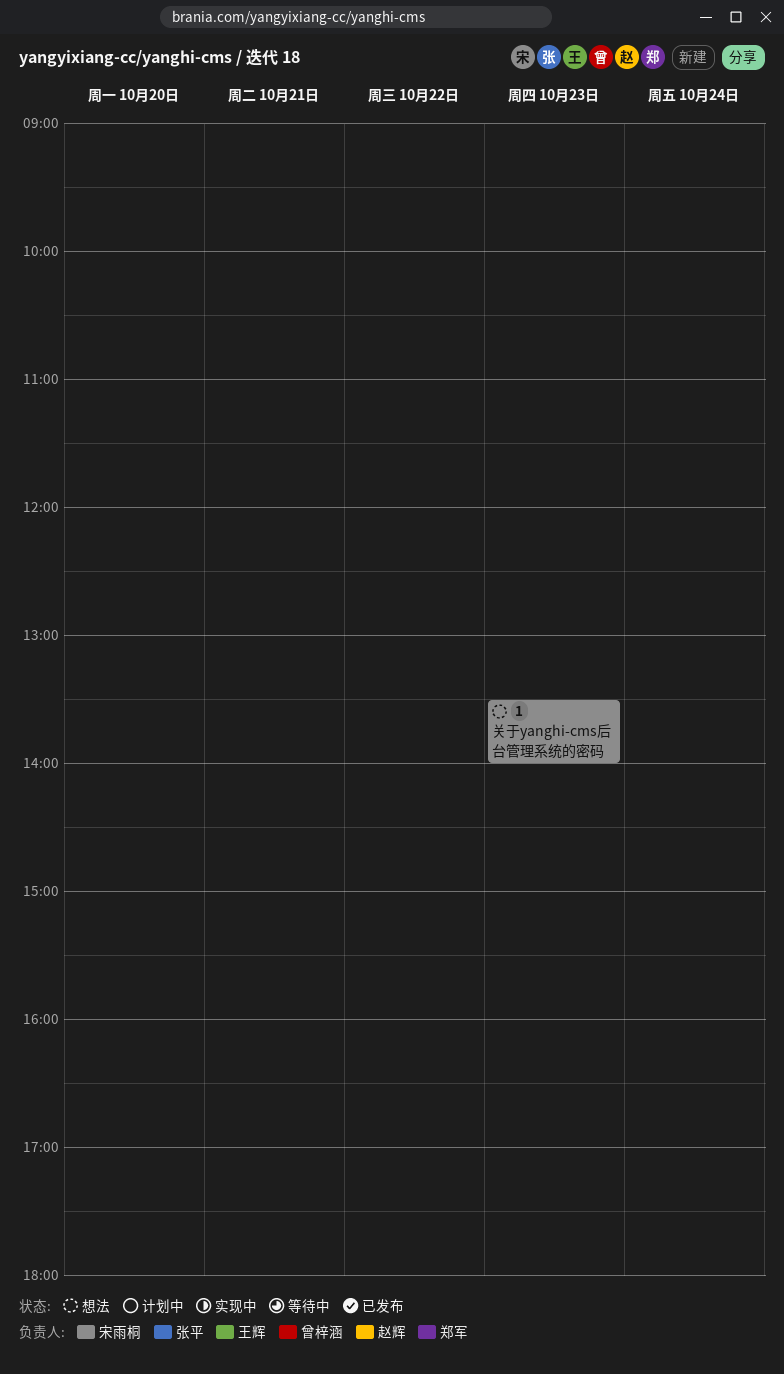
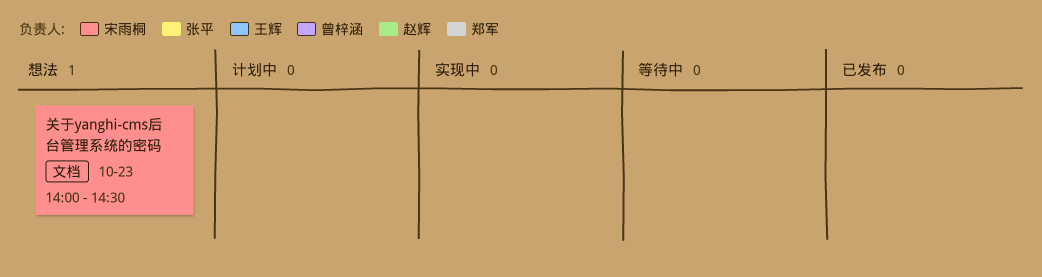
关于yanghi-cms后台管理系统的密码, begins: 13:30 -> 14:00
关于yanghi-cms后台管理系统的密码, ends: 14:00 -> 14:30

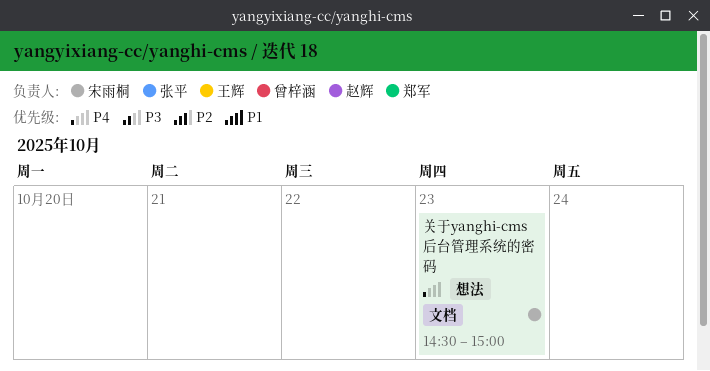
关于yanghi-cms后台管理系统的密码, begins: 14:00 -> 14:30
关于yanghi-cms后台管理系统的密码, ends: 14:30 -> 15:00

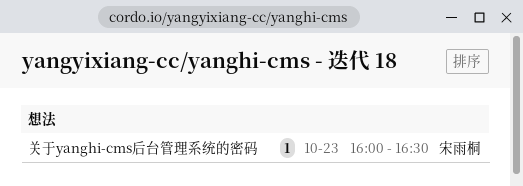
关于yanghi-cms后台管理系统的密码, begins: 14:30 -> 16:00
关于yanghi-cms后台管理系统的密码, ends: 15:00 -> 16:30

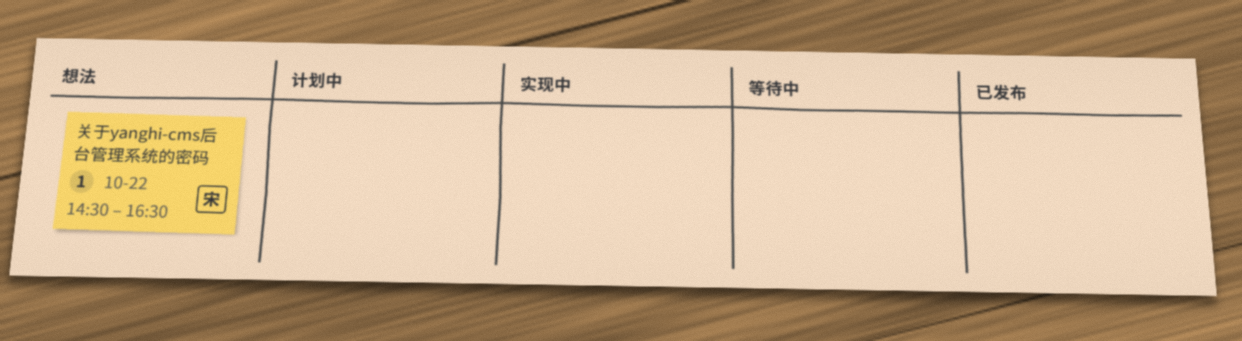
关于yanghi-cms后台管理系统的密码, day: Oct 23 -> Oct 22
关于yanghi-cms后台管理系统的密码, begins: 16:00 -> 14:30

